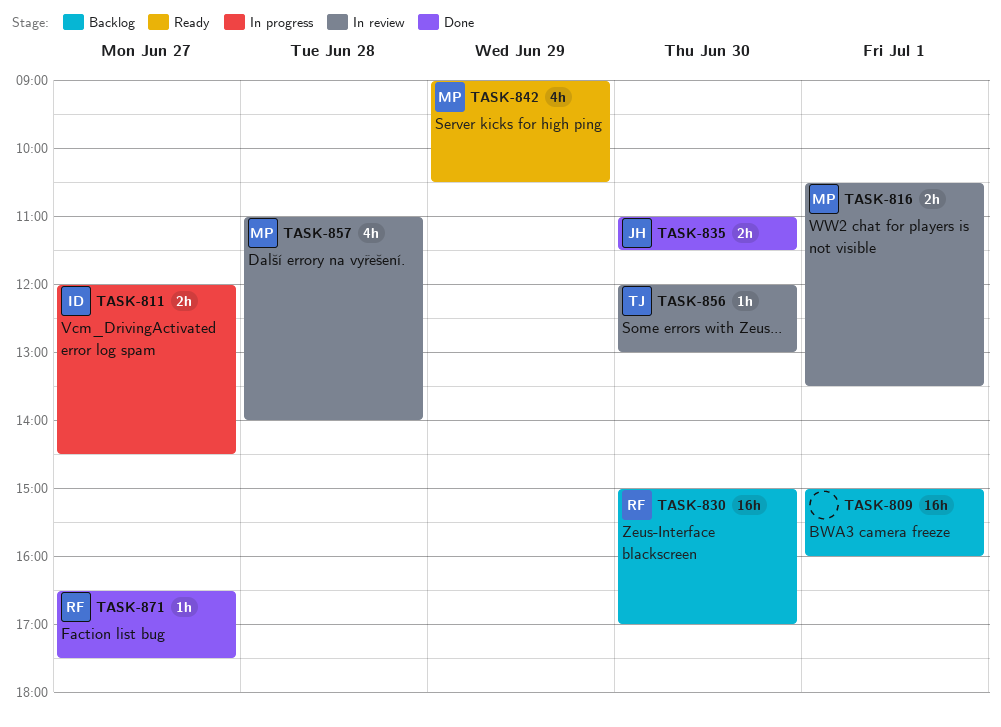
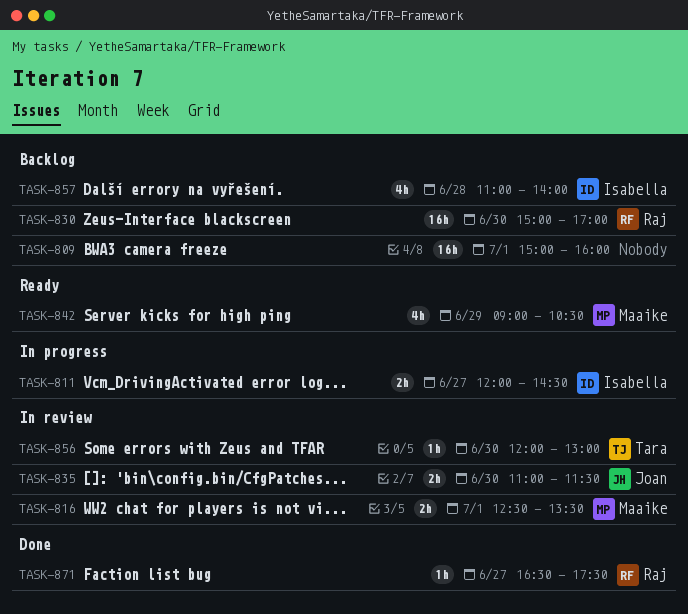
TASK-816, begins: 10:30 -> 12:30
TASK-835, status: Done -> In review
TASK-857, status: In review -> Backlog
TASK-857, owner: Maaike -> Isabella

